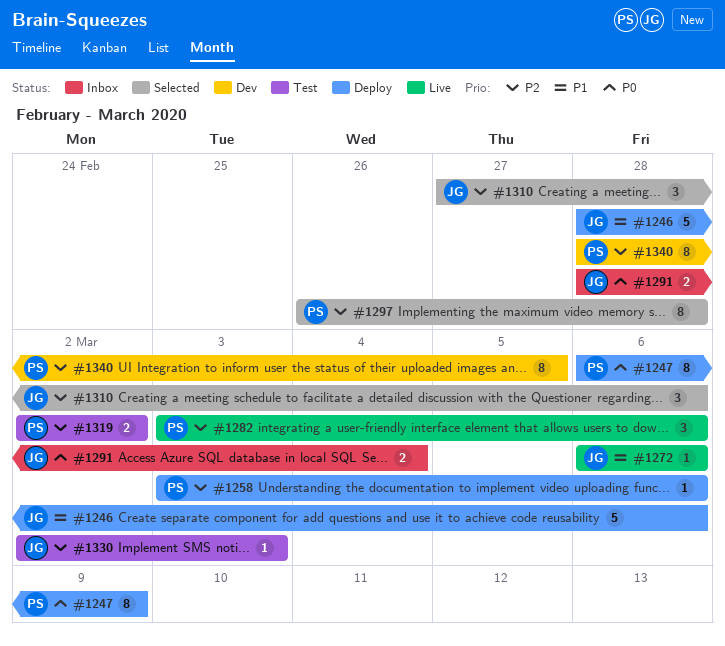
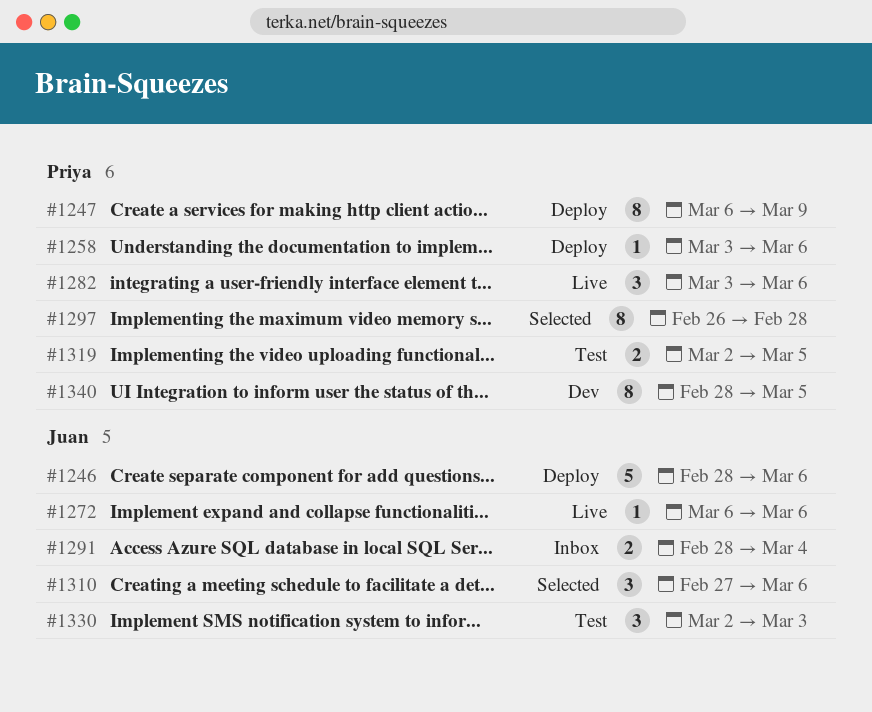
#1319, due: Mar 2 -> Mar 5
#1330, estimate: 1 -> 3

